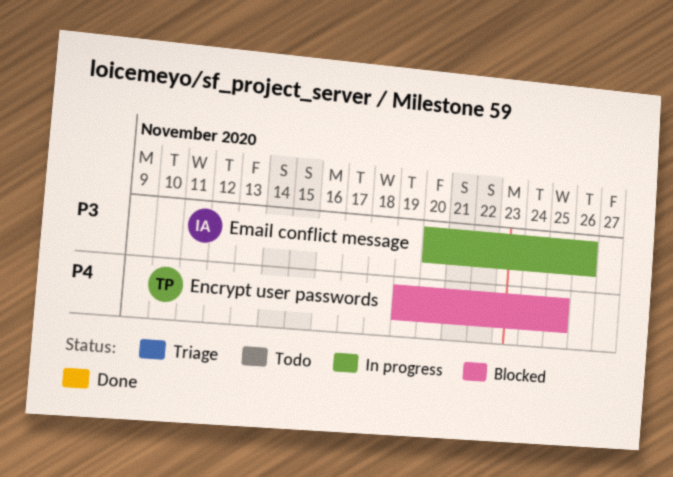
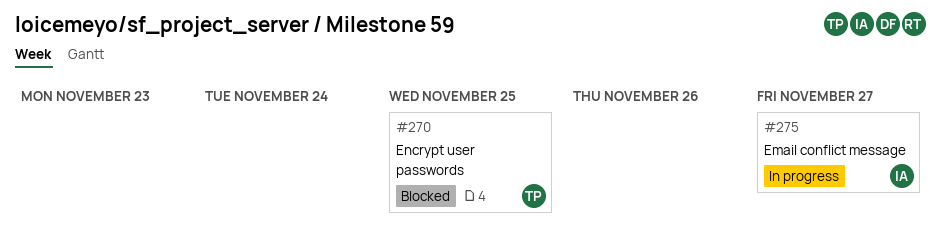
Email conflict message, due: Nov 26 -> Nov 27

